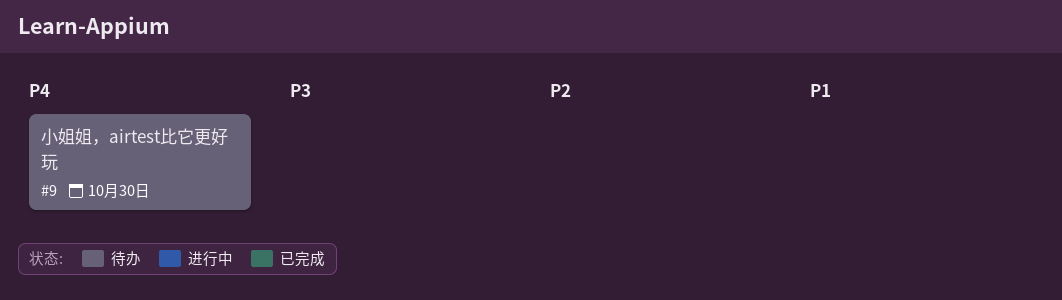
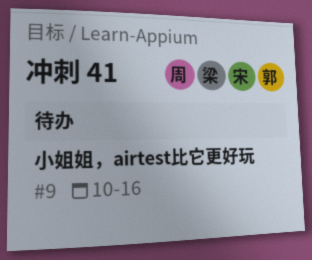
#9, due: Oct 30 -> Oct 16

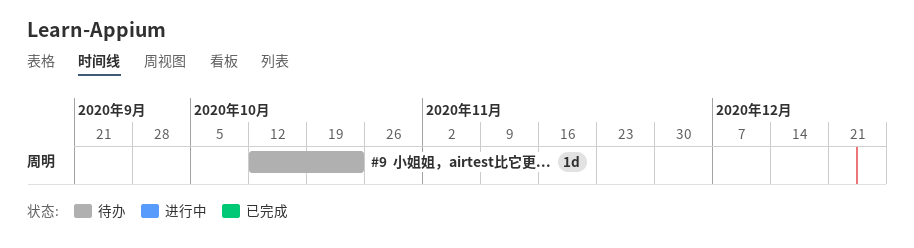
#9, due: Oct 16 -> Oct 23

